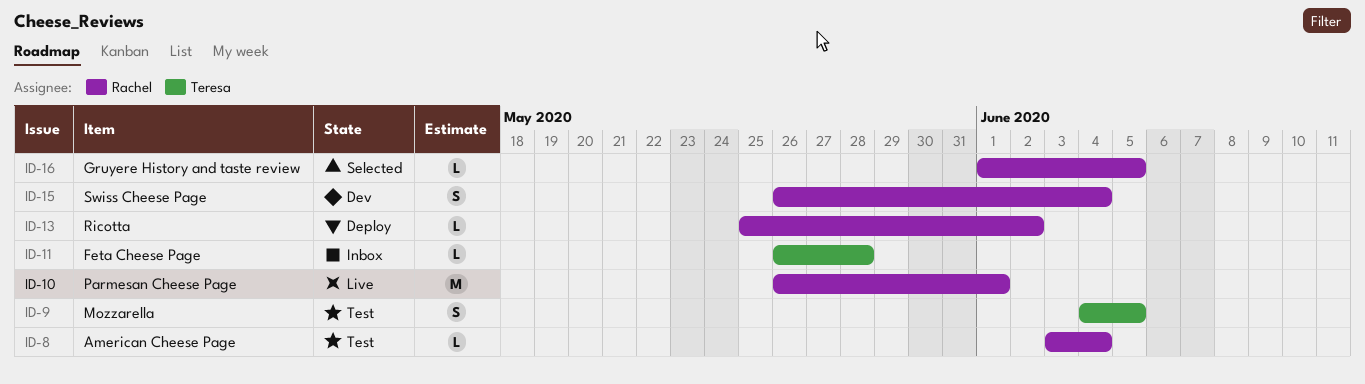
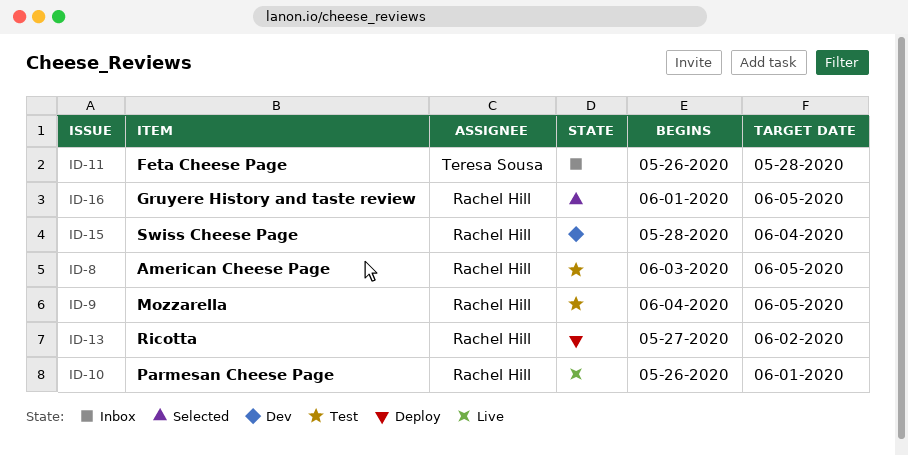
ID-8, due: Jun 4 -> Jun 5
ID-9, owner: Teresa Sousa -> Rachel Hill
ID-13, start: May 25 -> May 27
ID-15, start: May 26 -> May 28

